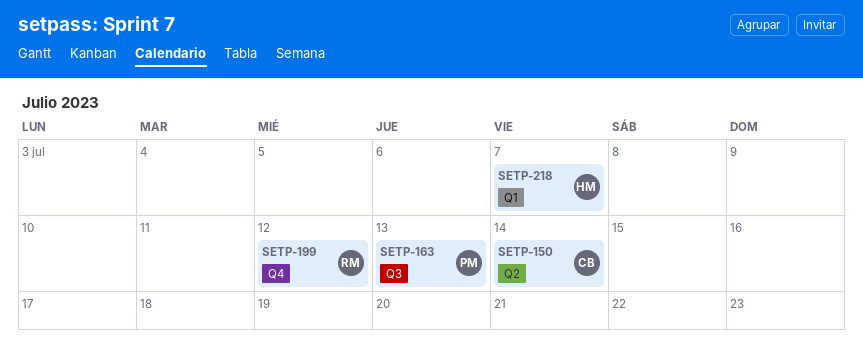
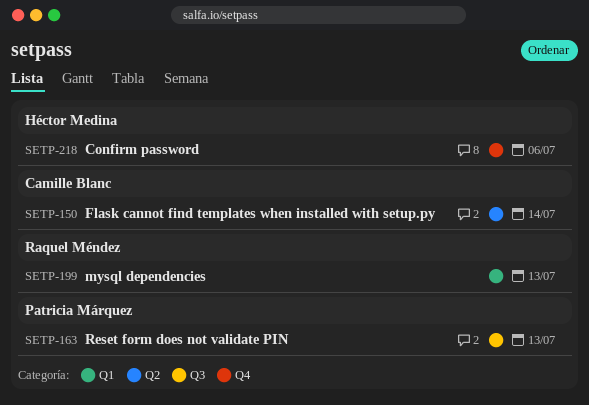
SETP-199, label: Q4 -> Q1
SETP-199, due: Jul 12 -> Jul 13
SETP-218, label: Q1 -> Q4
SETP-218, due: Jul 7 -> Jul 6

